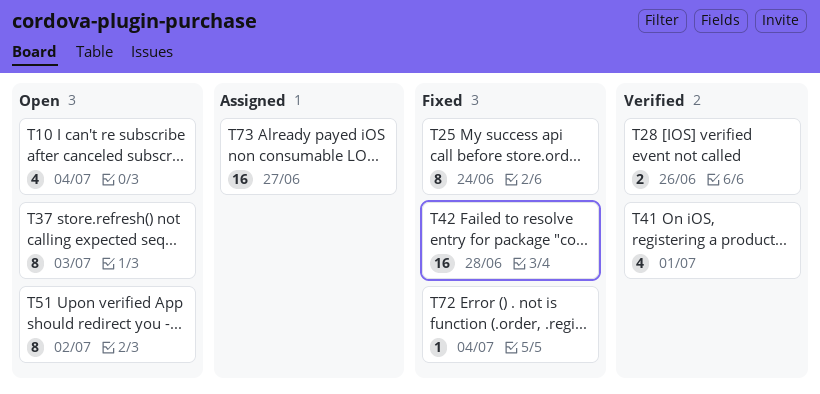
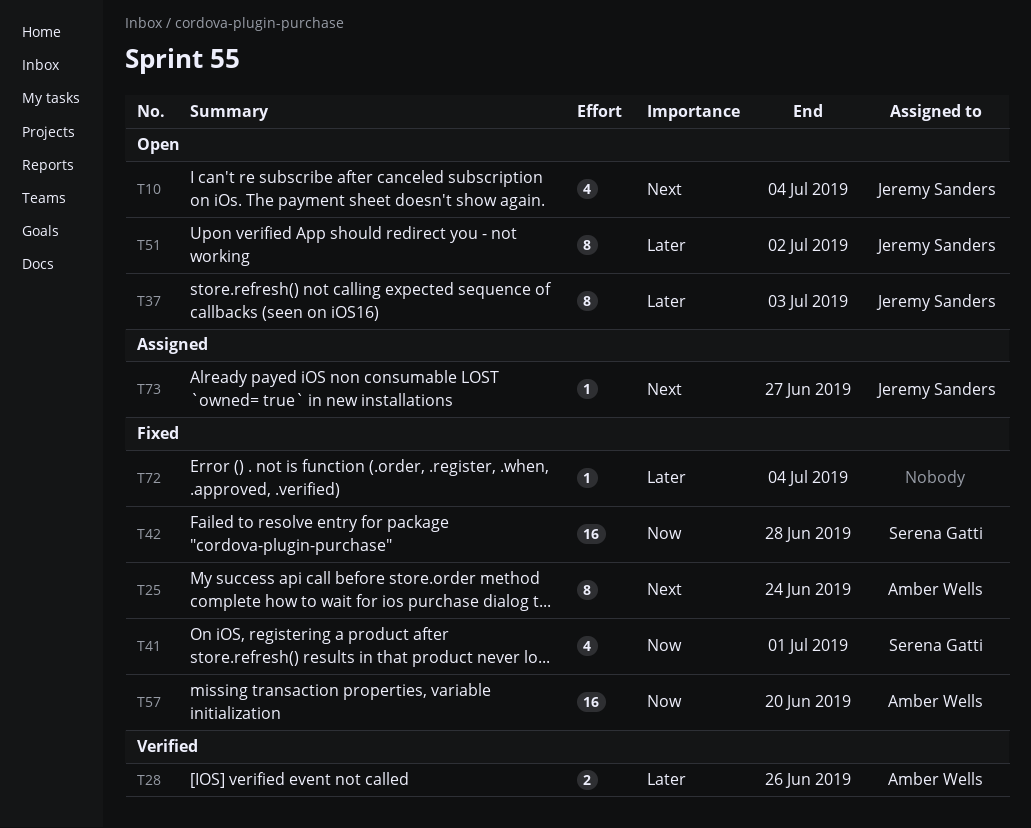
T41, status: Verified -> Fixed
T57: none -> present
T73, estimate: 16 -> 1

